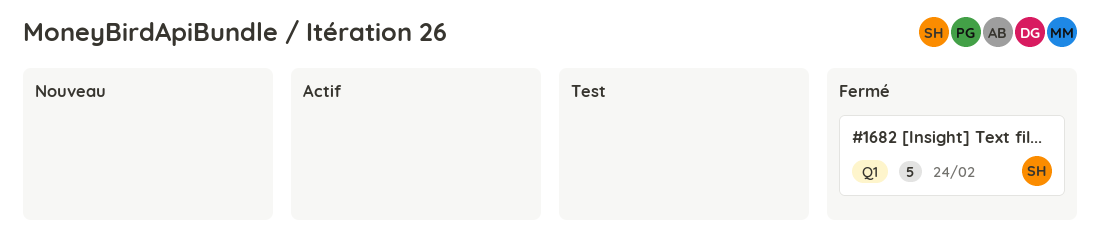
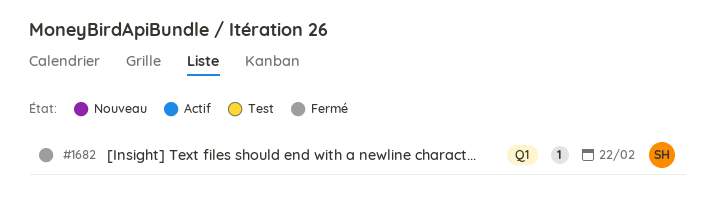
#1682, estimate: 5 -> 1
#1682, due: Feb 24 -> Feb 22

